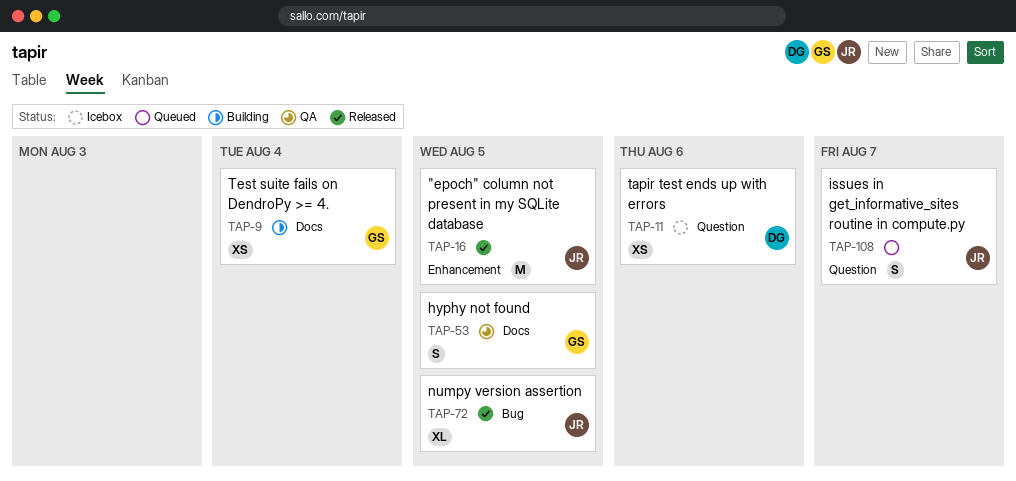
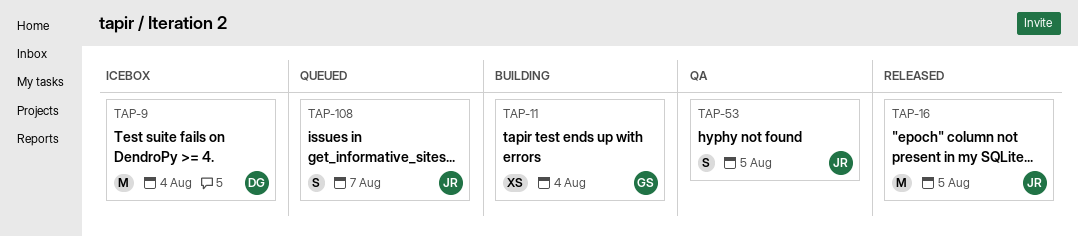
TAP-9, status: Building -> Icebox
TAP-9, owner: GS -> DG
TAP-9, estimate: XS -> M
TAP-11, status: Icebox -> Building
TAP-11, owner: DG -> GS
TAP-11, due: Aug 6 -> Aug 4
TAP-53, owner: GS -> JR
TAP-72: present -> none

